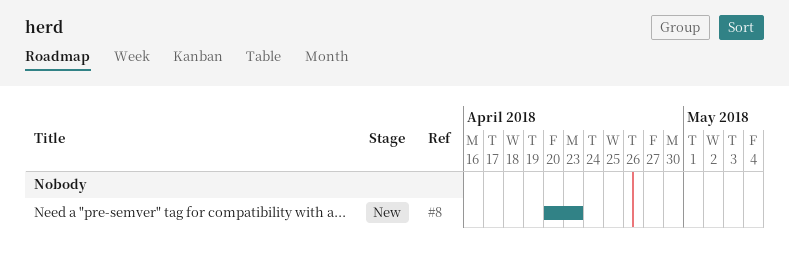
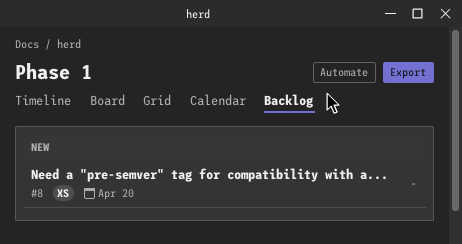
#8, due: Apr 23 -> Apr 20

